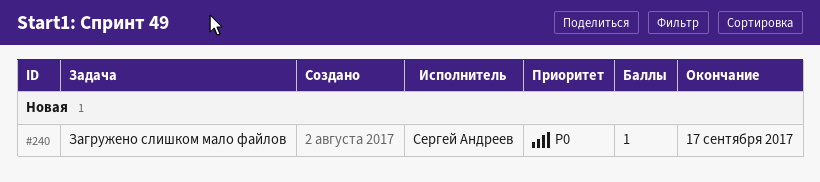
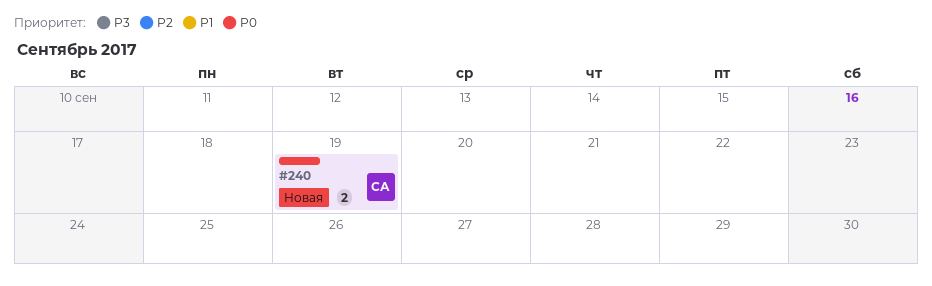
#240, estimate: 1 -> 2
#240, due: Sep 17 -> Sep 19

